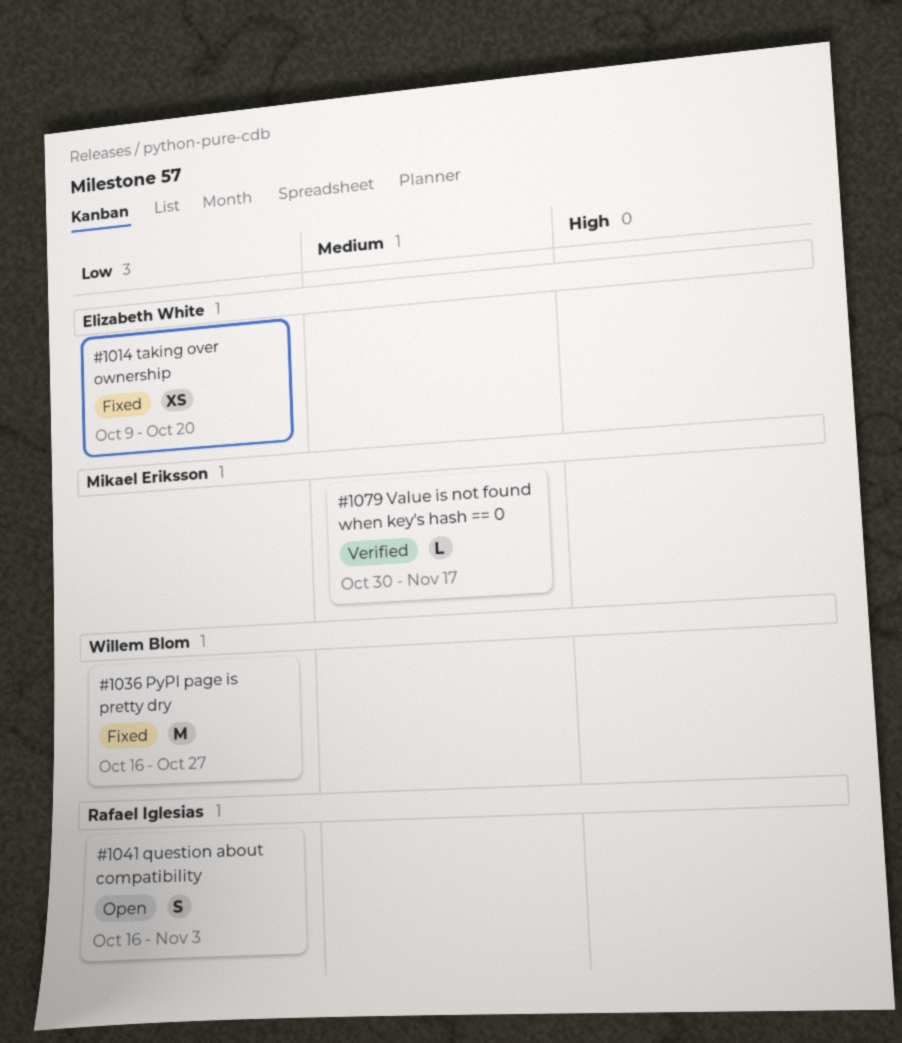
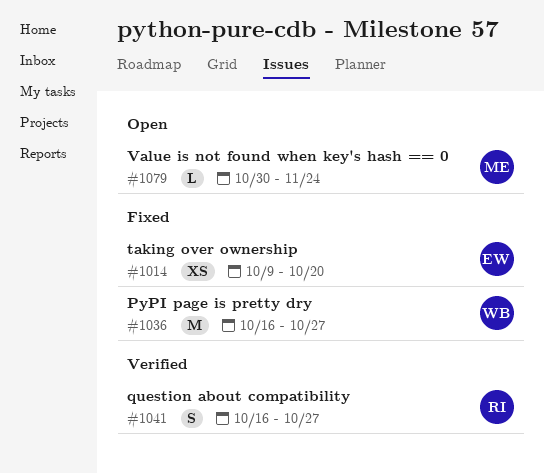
#1041, status: Open -> Verified
#1041, due: Nov 3 -> Oct 27
#1079, status: Verified -> Open
#1079, due: Nov 17 -> Nov 24

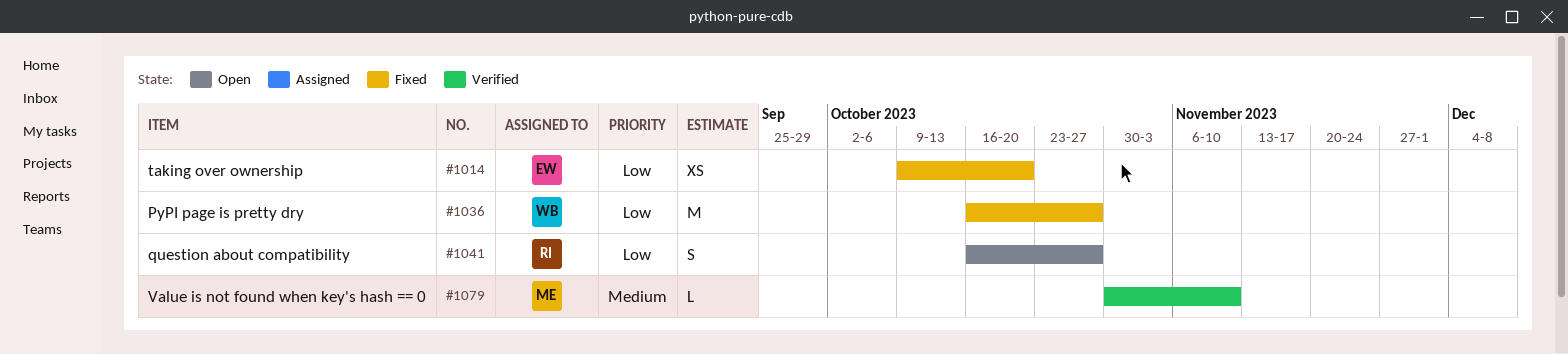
#1041, status: Verified -> Open
#1079, status: Open -> Verified
#1079, due: Nov 24 -> Nov 10

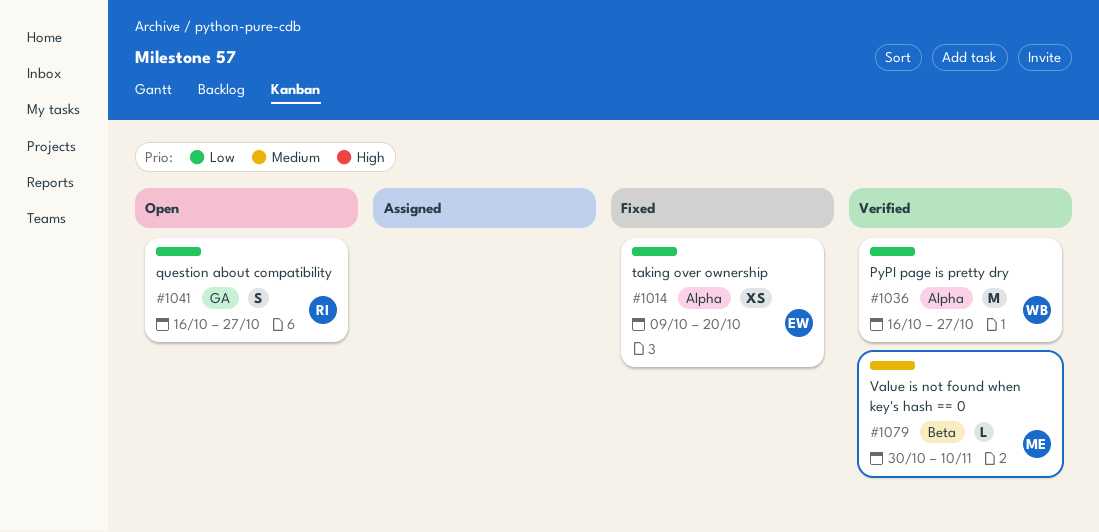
#1036, status: Fixed -> Verified

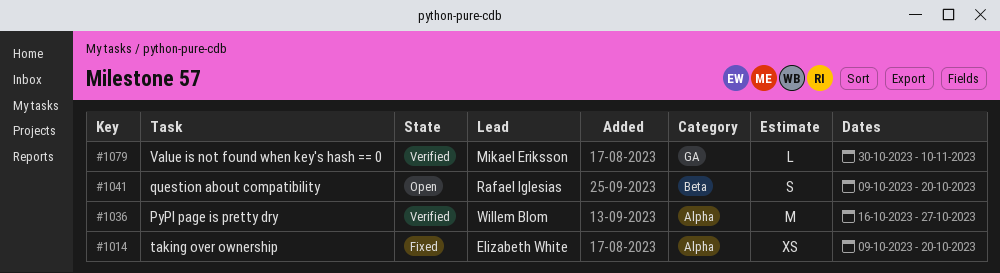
#1041, label: GA -> Beta
#1041, start: Oct 16 -> Oct 9
#1041, due: Oct 27 -> Oct 20
#1079, label: Beta -> GA

